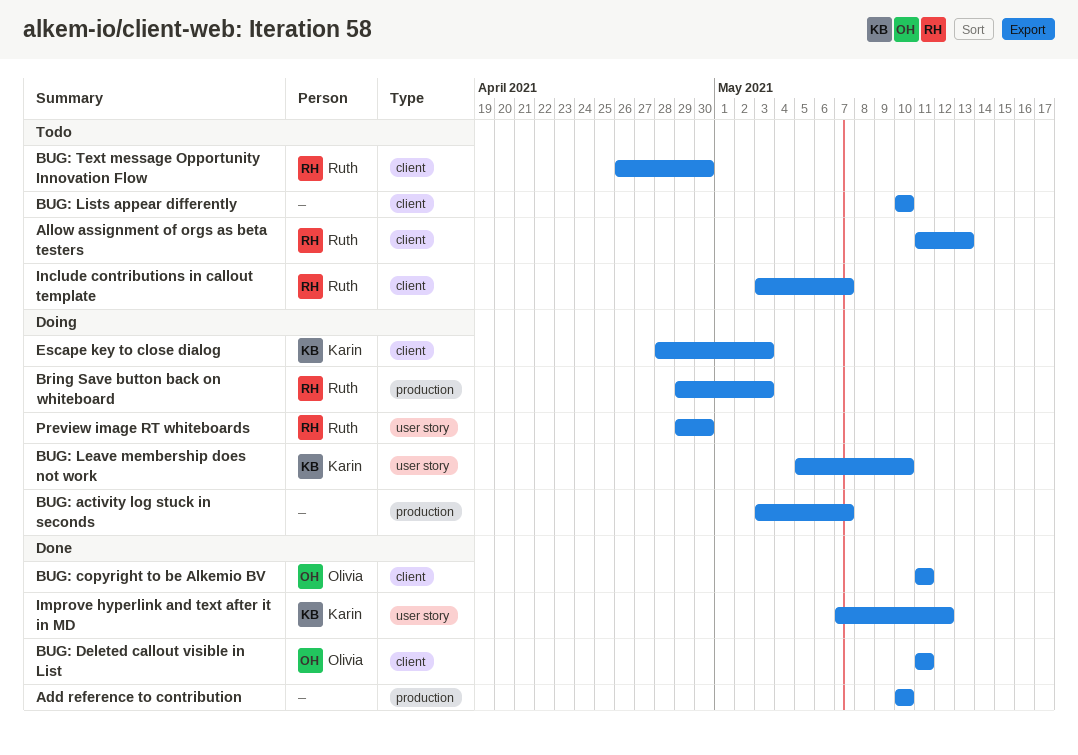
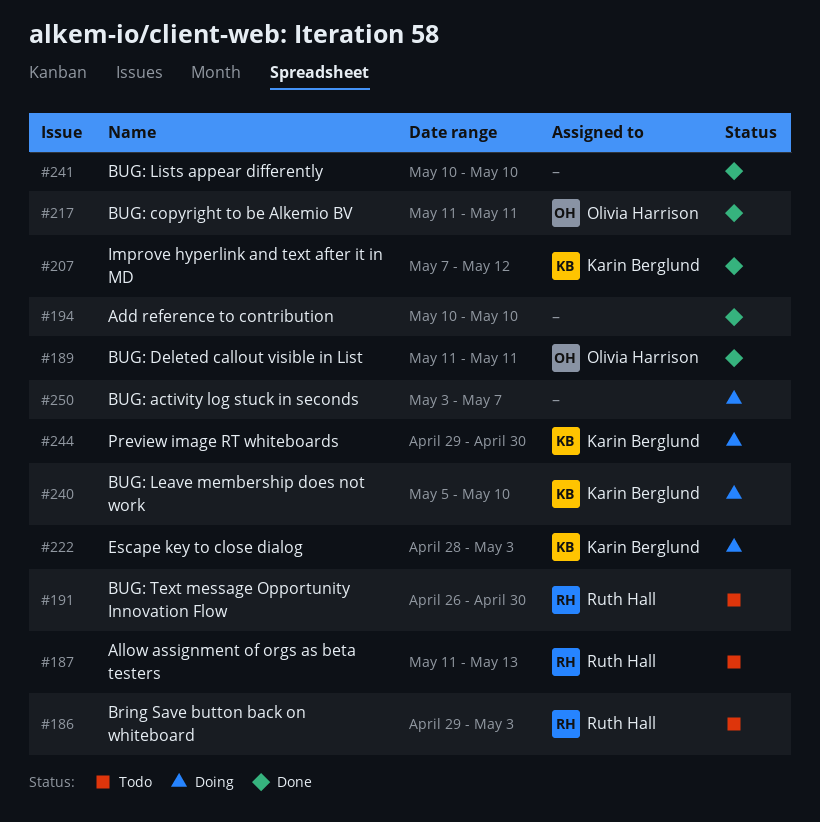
Bring Save button back on whiteboard, status: Doing -> Todo
BUG: Lists appear differently, status: Todo -> Done
Include contributions in callout template: present -> none
Preview image RT whiteboards, owner: Ruth Hall -> Karin Berglund

